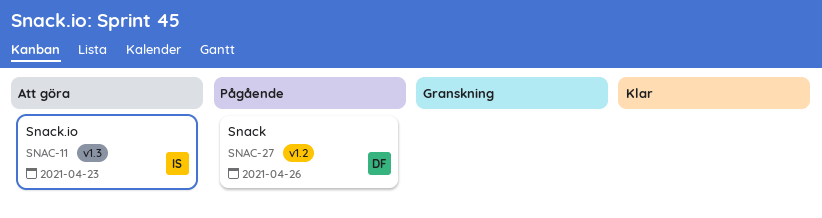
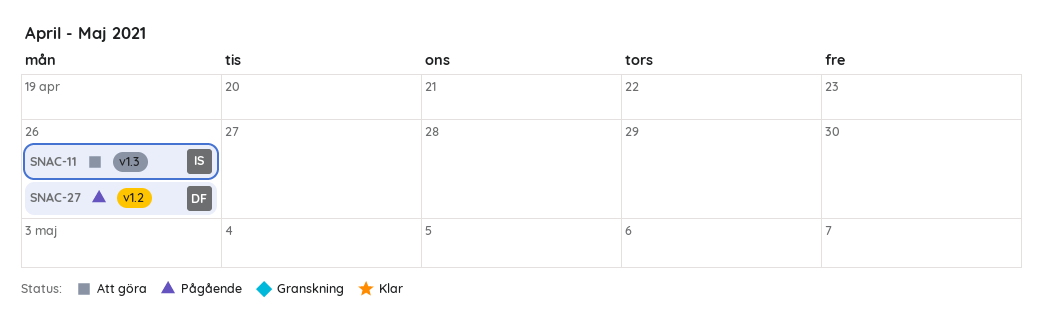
SNAC-11, due: Apr 23 -> Apr 26

